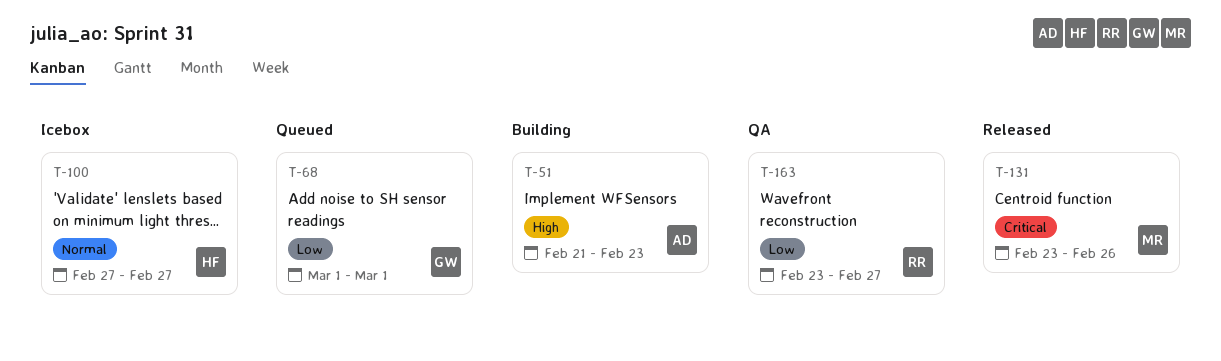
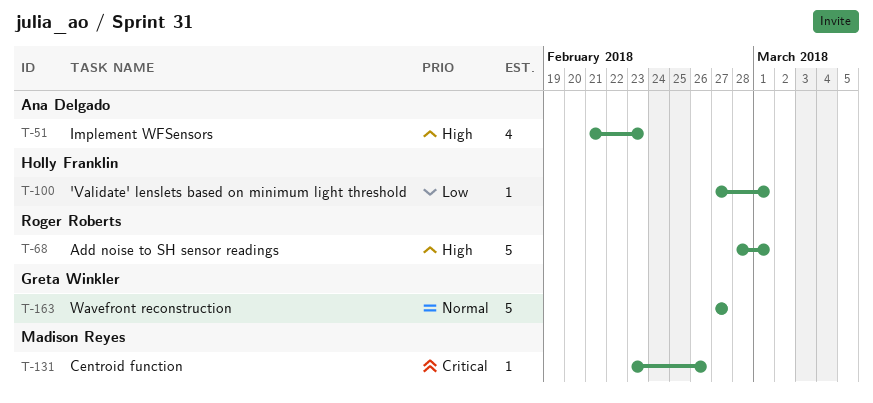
T-68, owner: Greta Winkler -> Roger Roberts
T-68, priority: Low -> High
T-68, start: Mar 1 -> Feb 28
T-100, priority: Normal -> Low
T-100, due: Feb 27 -> Mar 1
T-163, owner: Roger Roberts -> Greta Winkler
T-163, priority: Low -> Normal
T-163, start: Feb 23 -> Feb 27

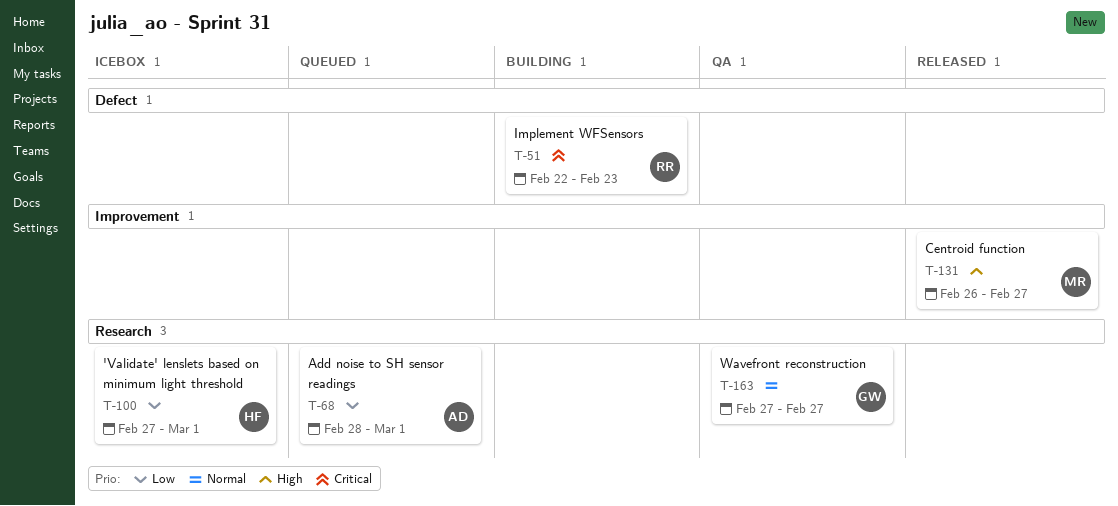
T-51, owner: Ana Delgado -> Roger Roberts
T-51, priority: High -> Critical
T-51, start: Feb 21 -> Feb 22
T-68, owner: Roger Roberts -> Ana Delgado
T-68, priority: High -> Low
T-131, priority: Critical -> High
T-131, start: Feb 23 -> Feb 26
T-131, due: Feb 26 -> Feb 27

